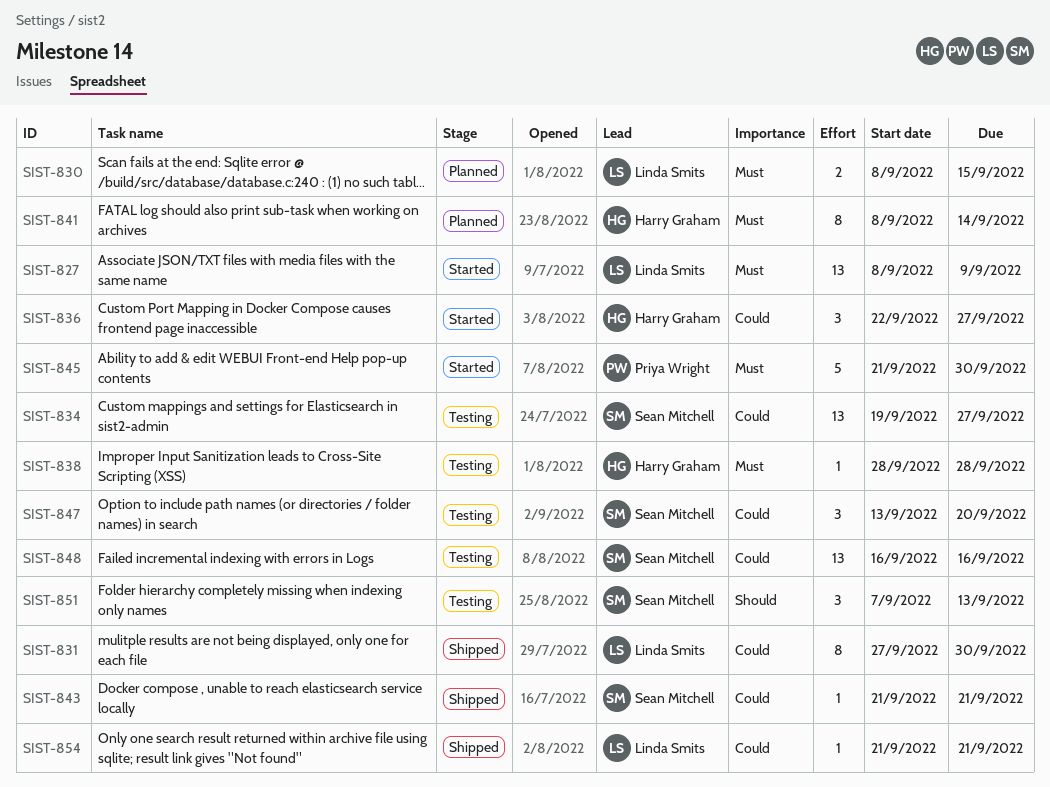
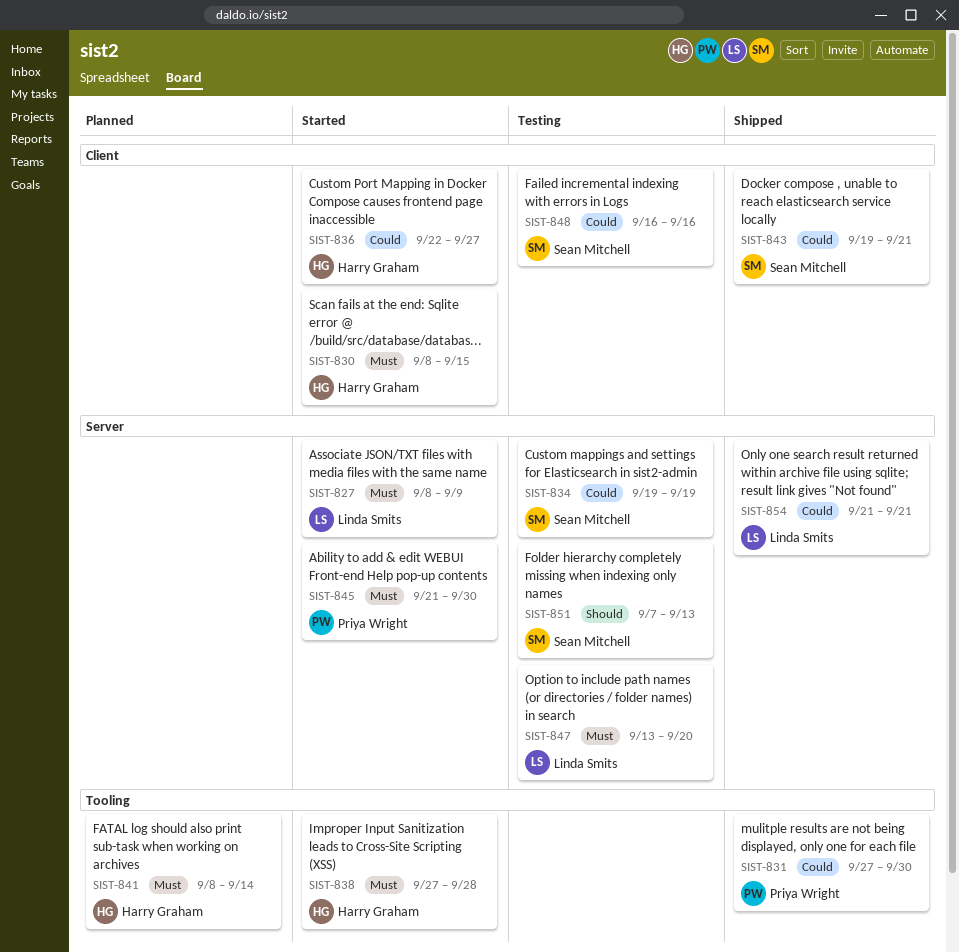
SIST-830, status: Planned -> Started
SIST-830, owner: Linda Smits -> Harry Graham
SIST-831, owner: Linda Smits -> Priya Wright
SIST-834, due: Sep 27 -> Sep 19
SIST-838, status: Testing -> Started
SIST-838, start: Sep 28 -> Sep 27
SIST-843, start: Sep 21 -> Sep 19
SIST-847, owner: Sean Mitchell -> Linda Smits
SIST-847, priority: Could -> Must

